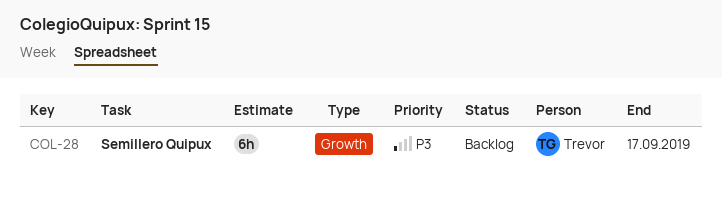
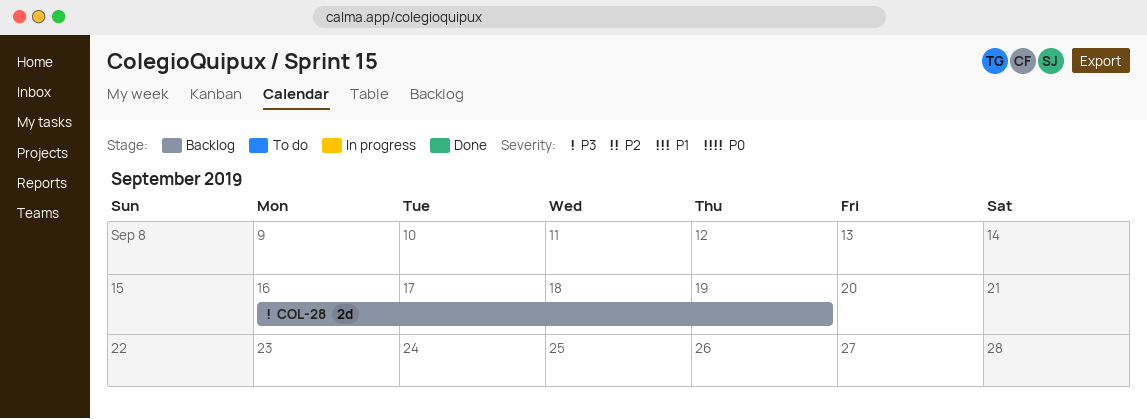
COL-28, estimate: 6h -> 2d
COL-28, due: Sep 17 -> Sep 19

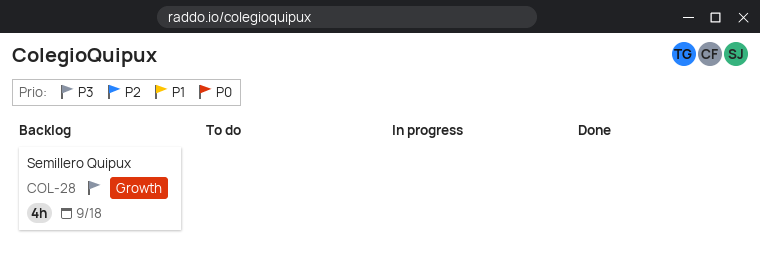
COL-28, estimate: 2d -> 4h
COL-28, due: Sep 19 -> Sep 18

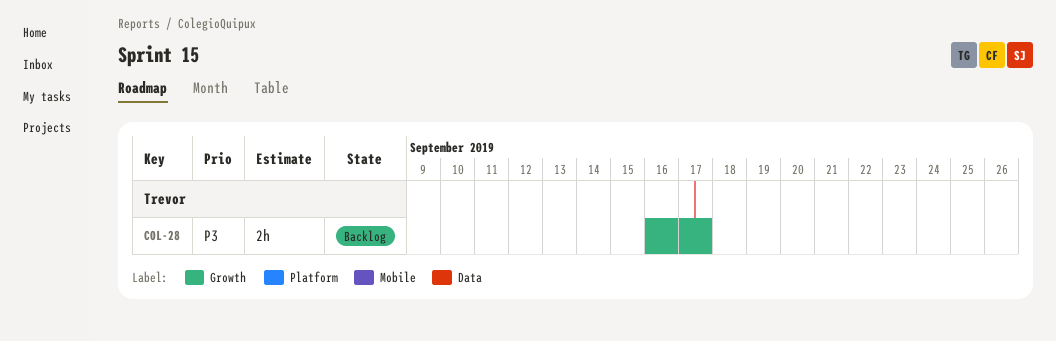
COL-28, estimate: 4h -> 2h
COL-28, due: Sep 18 -> Sep 17

